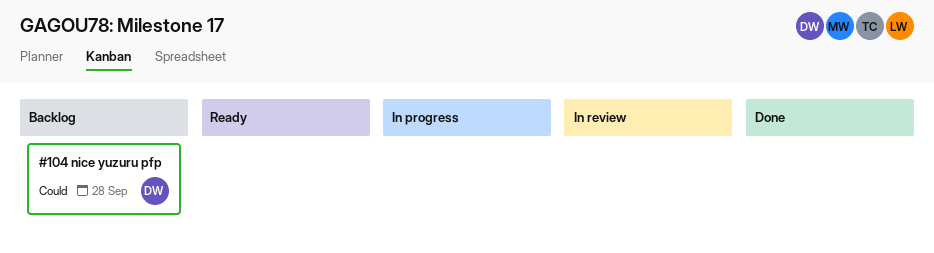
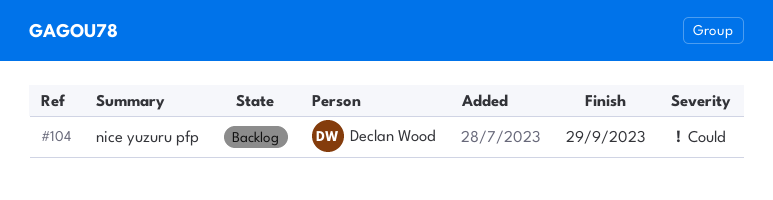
#104, due: Sep 28 -> Sep 29

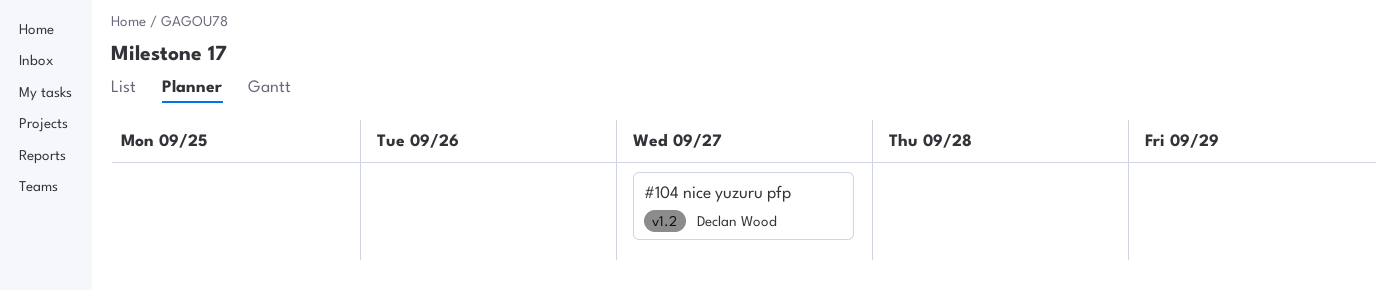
#104, due: Sep 29 -> Sep 27

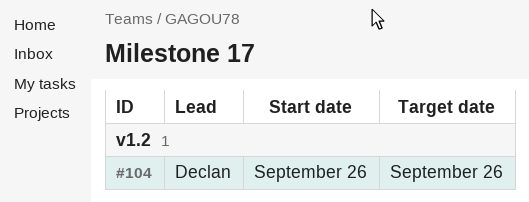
#104, due: Sep 27 -> Sep 26

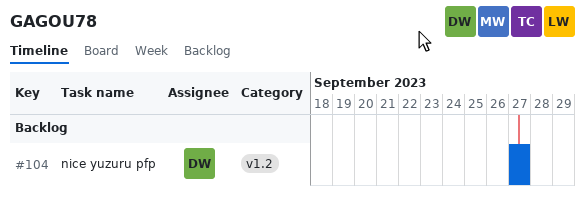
#104, start: Sep 26 -> Sep 27
#104, due: Sep 26 -> Sep 27

